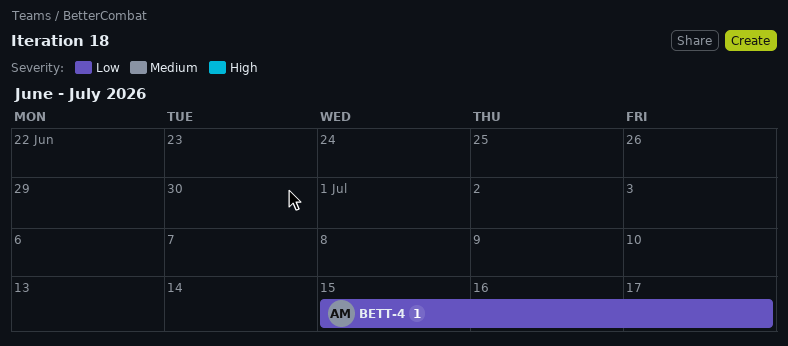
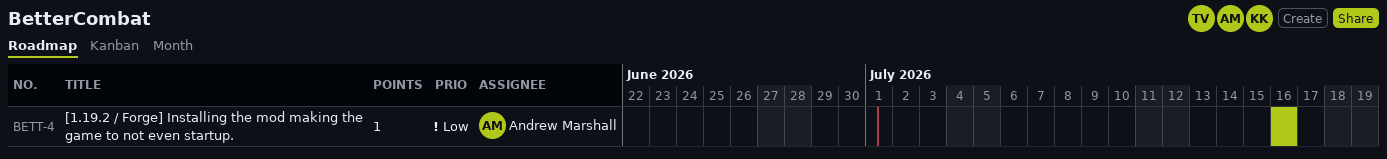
BETT-4, start: Jul 15 -> Jul 16
BETT-4, due: Jul 17 -> Jul 16

